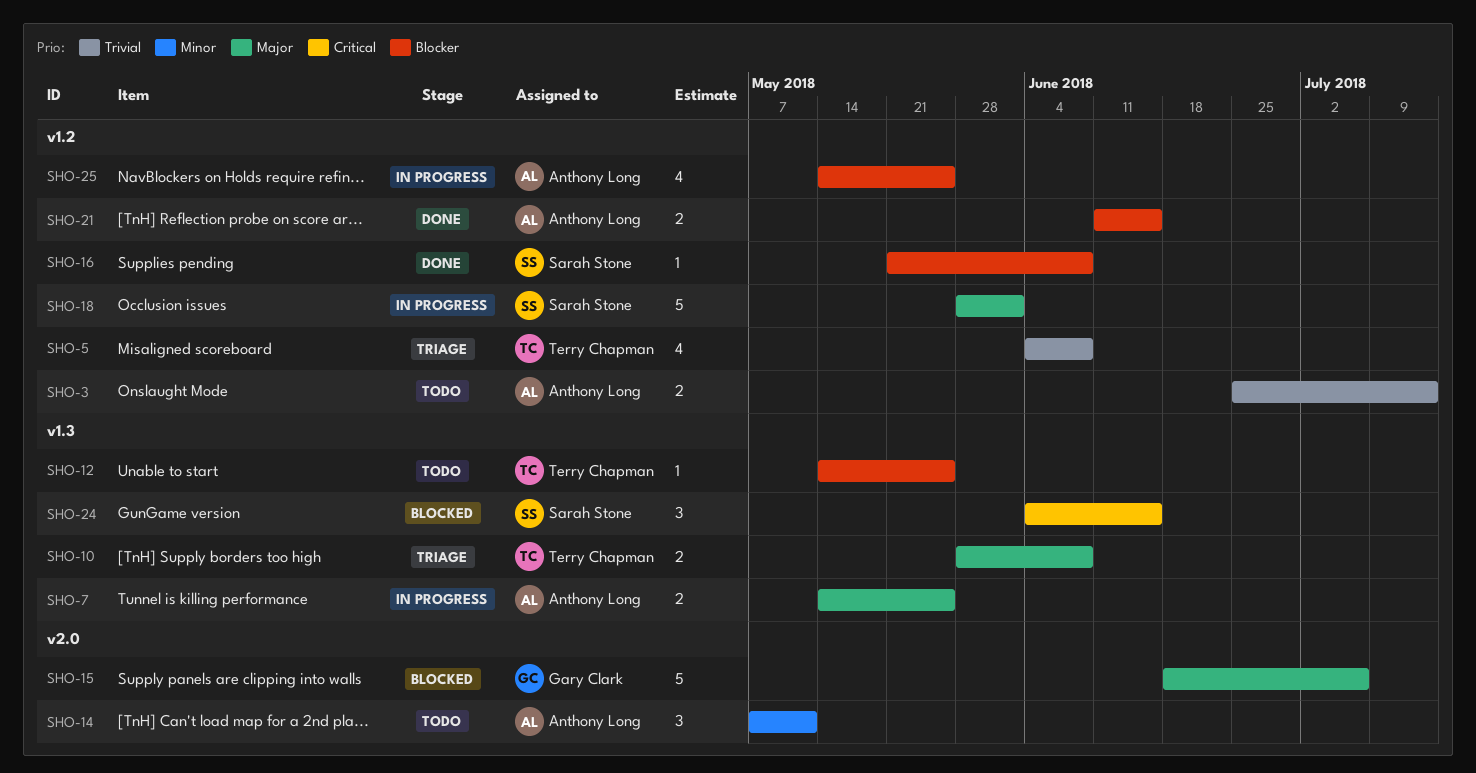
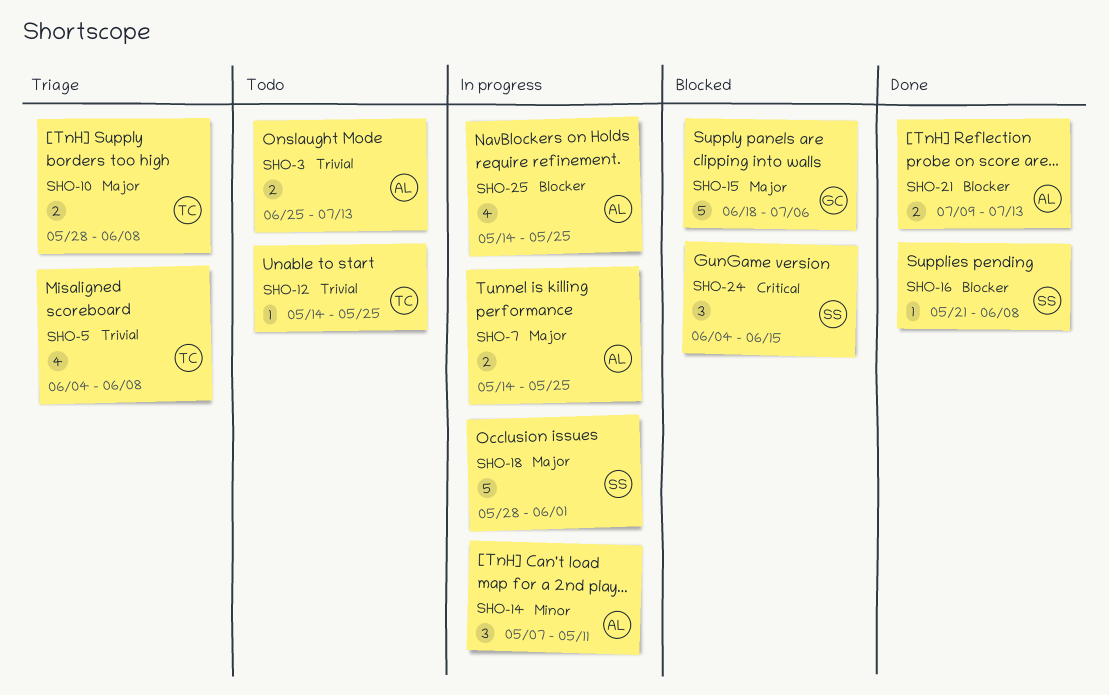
SHO-12, priority: Blocker -> Trivial
SHO-14, status: Todo -> In progress
SHO-21, start: Jun 11 -> Jul 9
SHO-21, due: Jun 15 -> Jul 13

